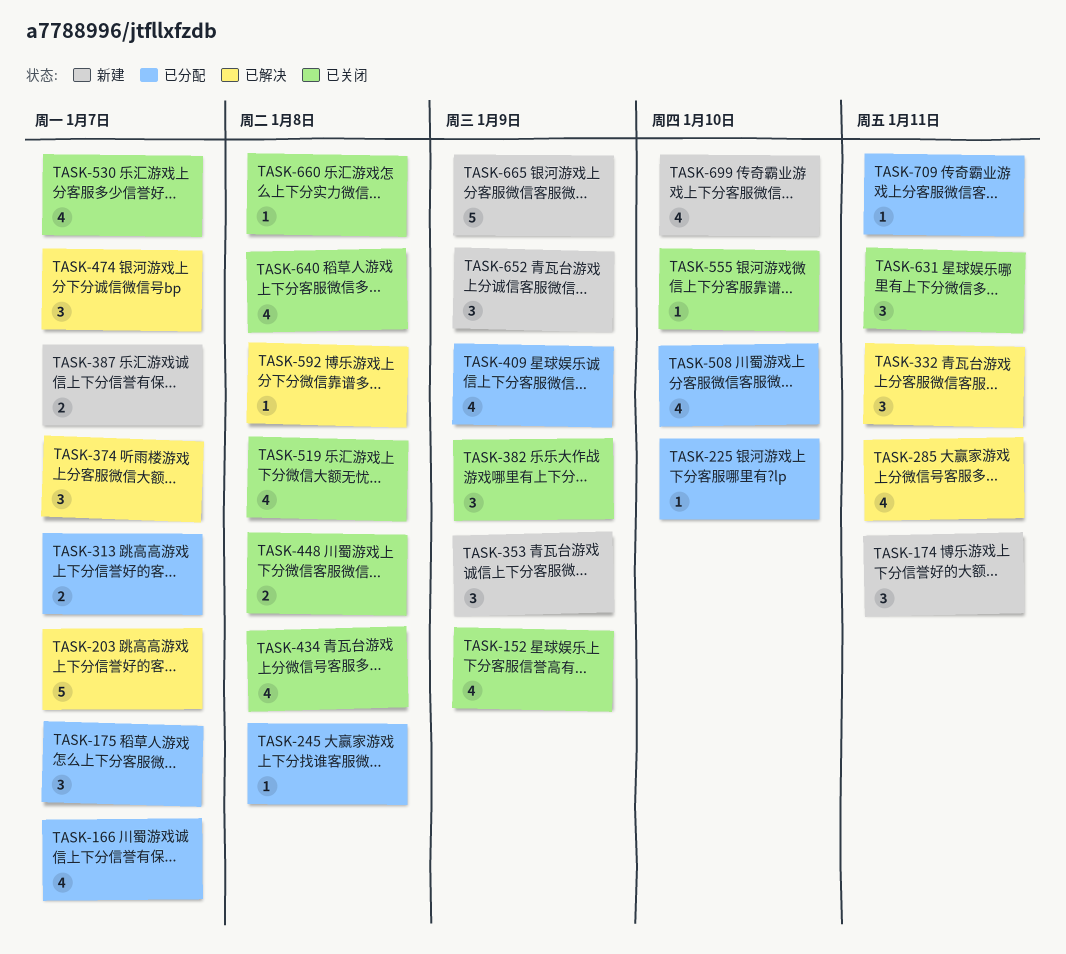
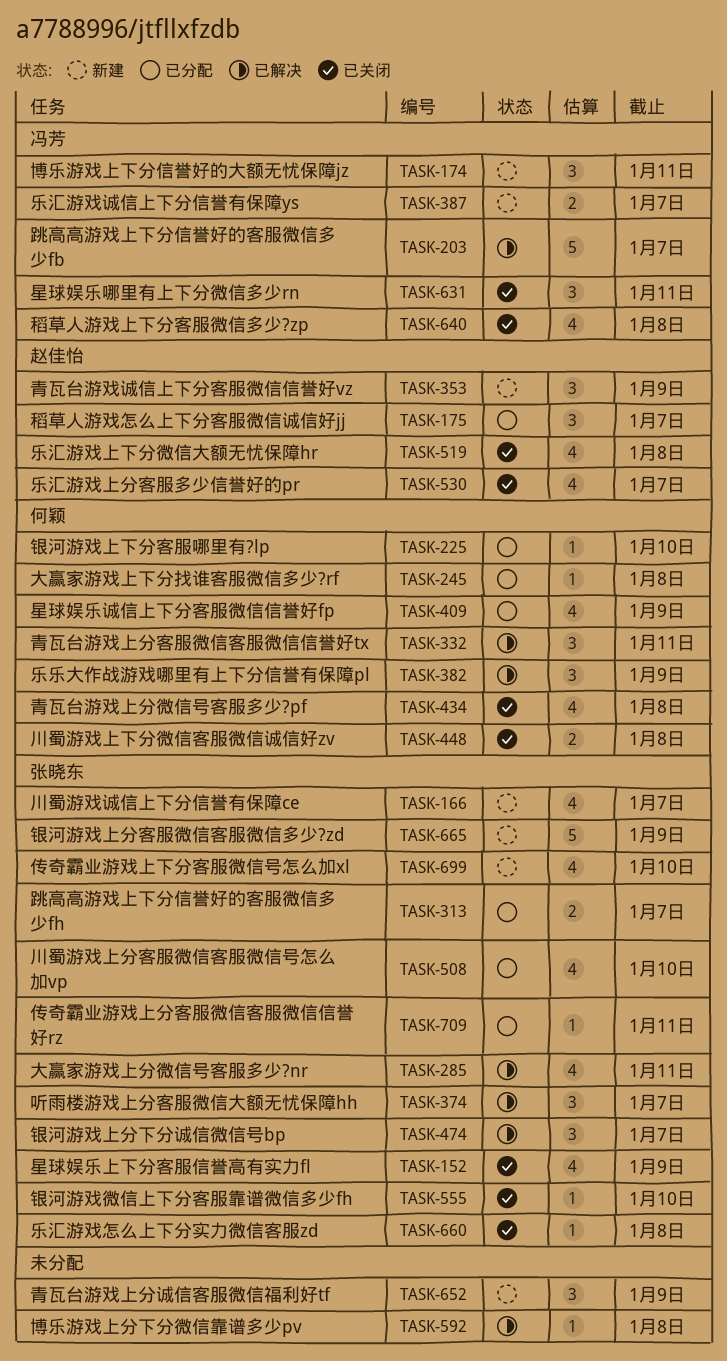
TASK-166, status: 已分配 -> 新建
TASK-382, status: 已关闭 -> 已解决

